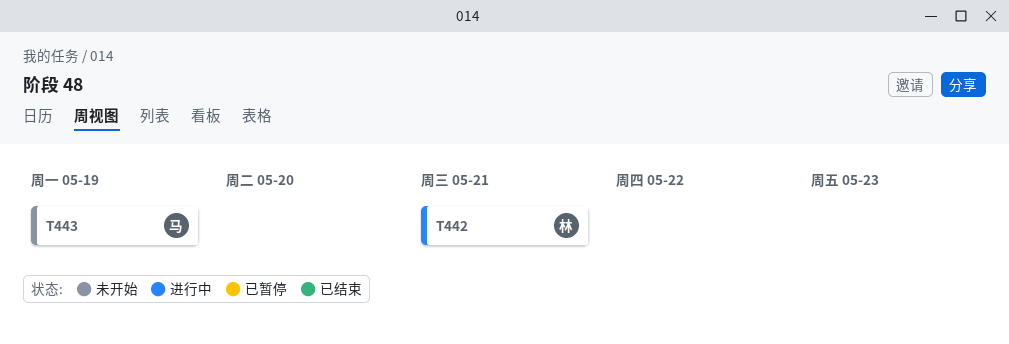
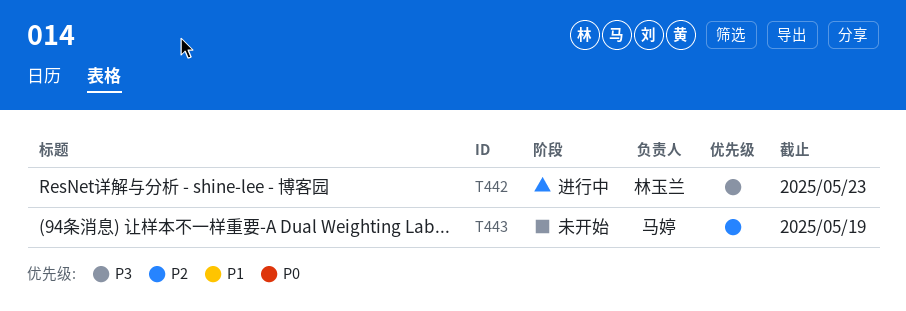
T442, due: May 21 -> May 23

